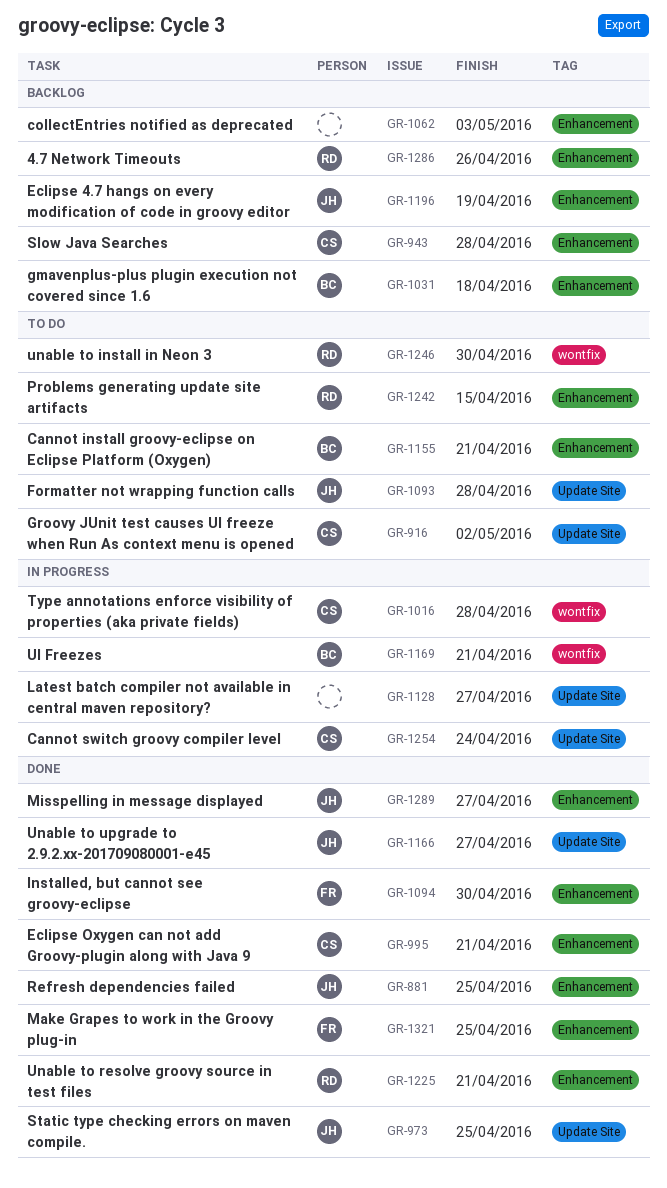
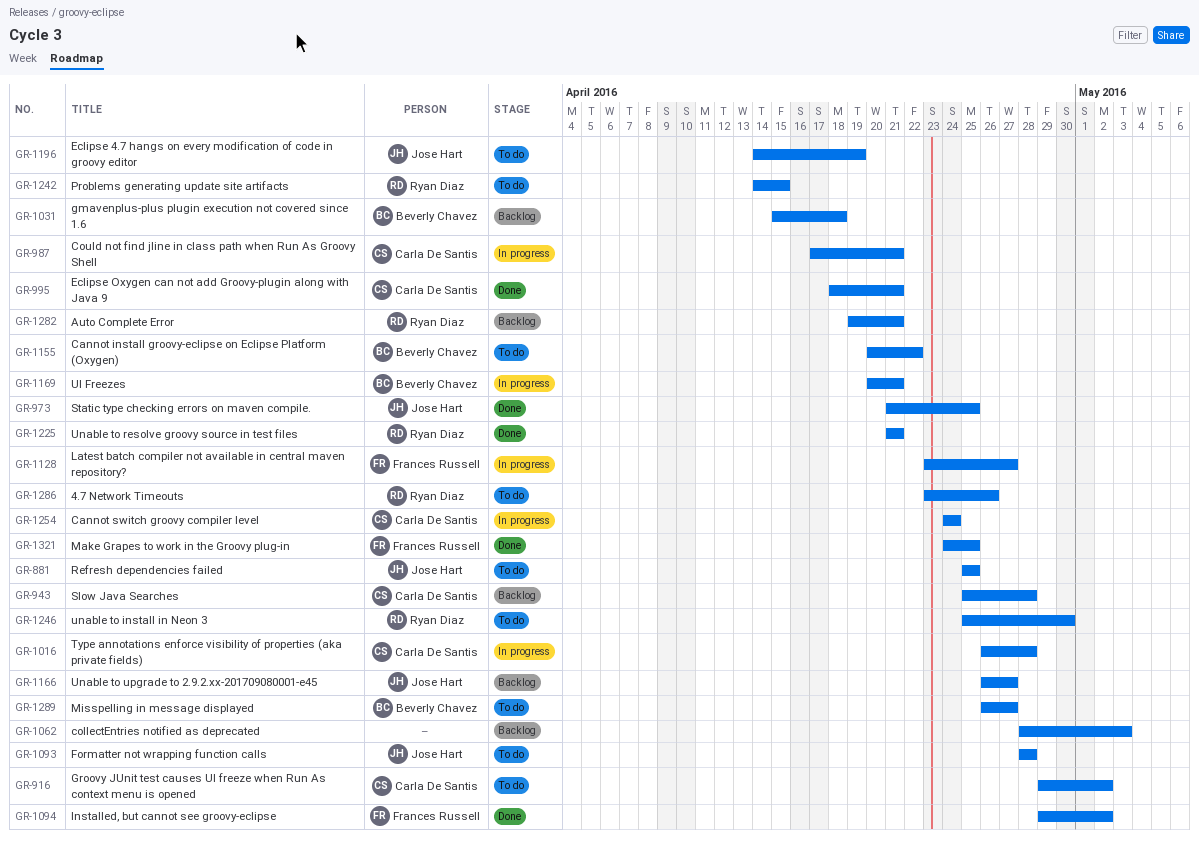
GR-881, status: Done -> To do
GR-987: none -> present
GR-1094, due: Apr 30 -> May 2
GR-1128, owner: none -> Frances Russell
GR-1155, due: Apr 21 -> Apr 22
GR-1166, status: Done -> Backlog
GR-1196, status: Backlog -> To do
GR-1282: none -> present
GR-1286, status: Backlog -> To do
GR-1289, status: Done -> To do
GR-1289, owner: Jose Hart -> Beverly Chavez

